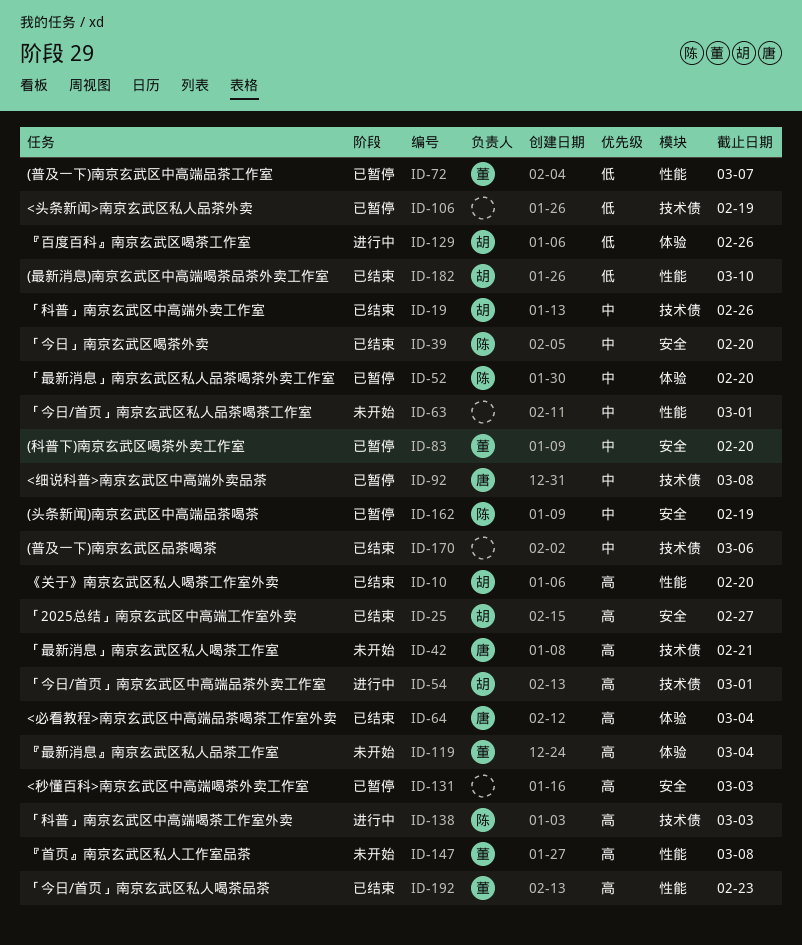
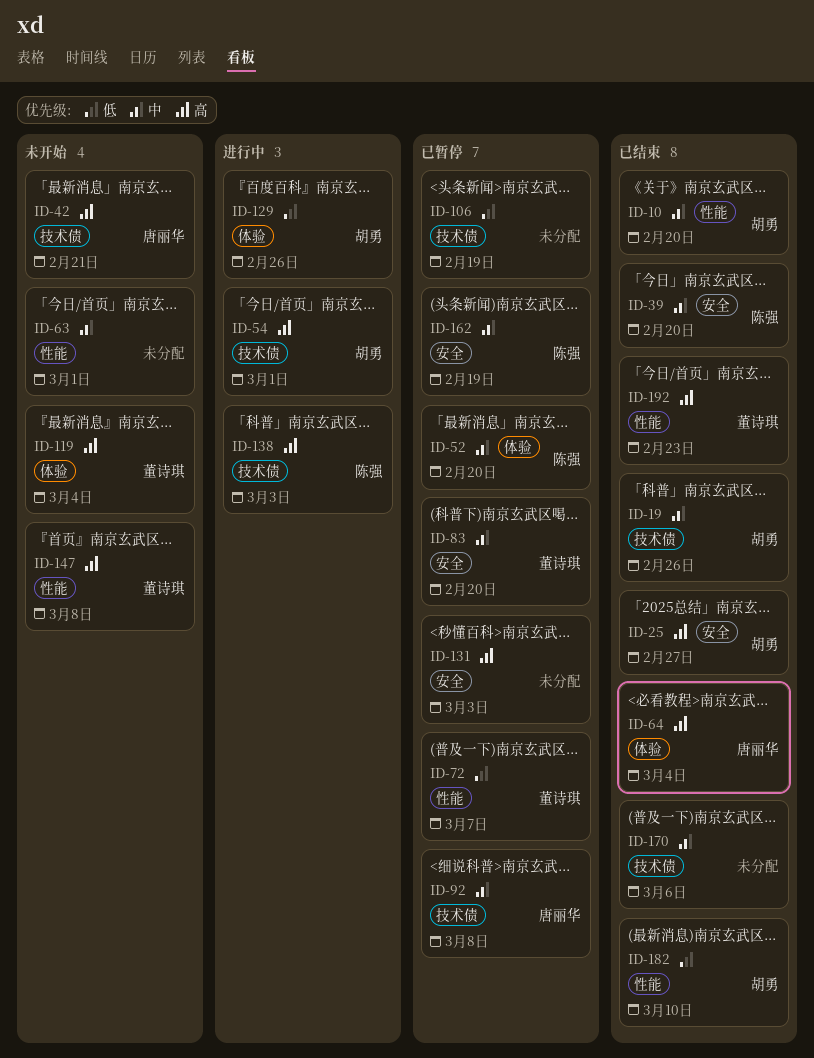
ID-10, priority: 高 -> 中

